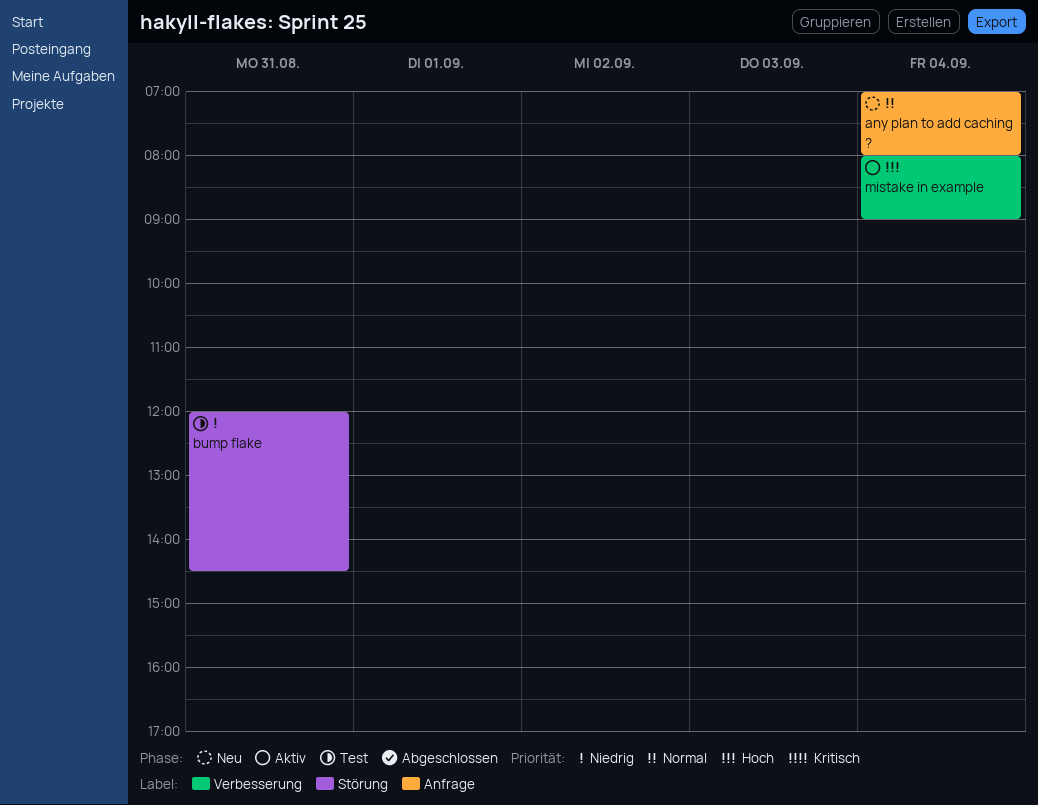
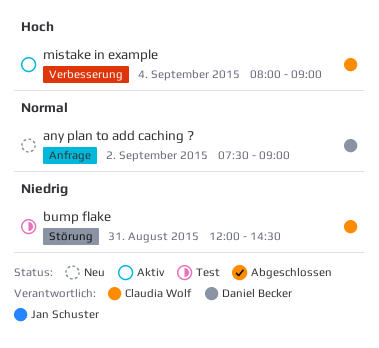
any plan to add caching ?, day: Sep 4 -> Sep 2
any plan to add caching ?, begins: 07:00 -> 07:30
any plan to add caching ?, ends: 08:00 -> 09:00

